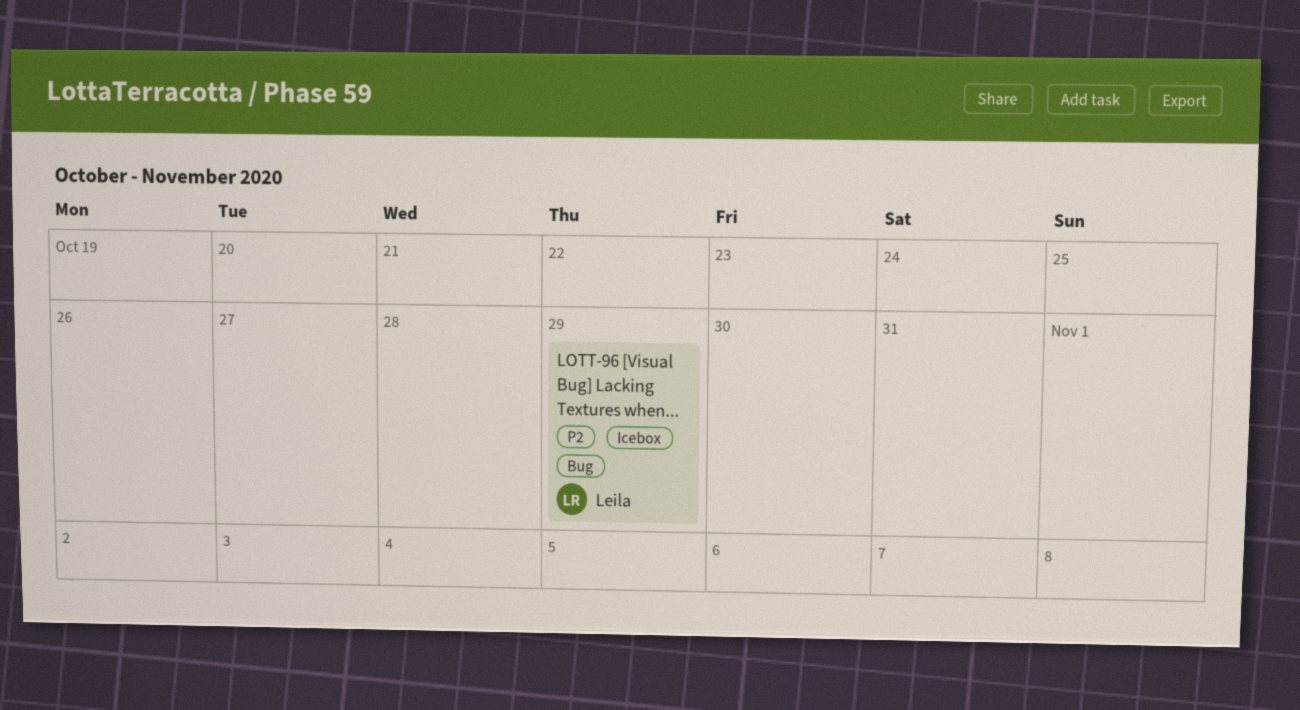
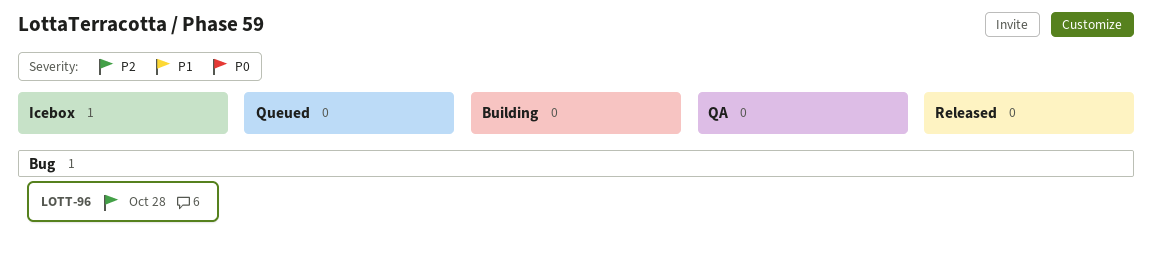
LOTT-96, due: Oct 29 -> Oct 28

